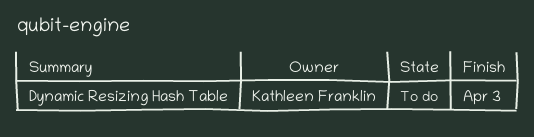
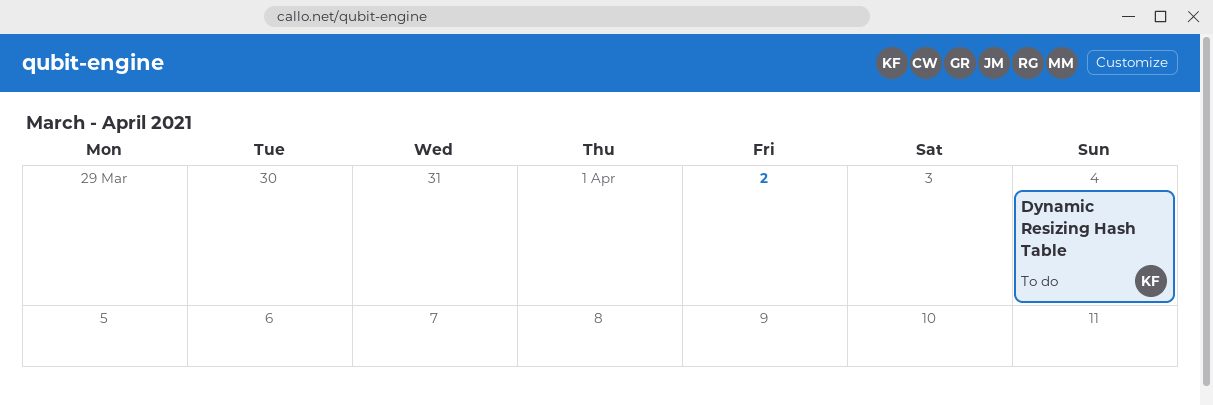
Dynamic Resizing Hash Table, due: Apr 3 -> Apr 4

